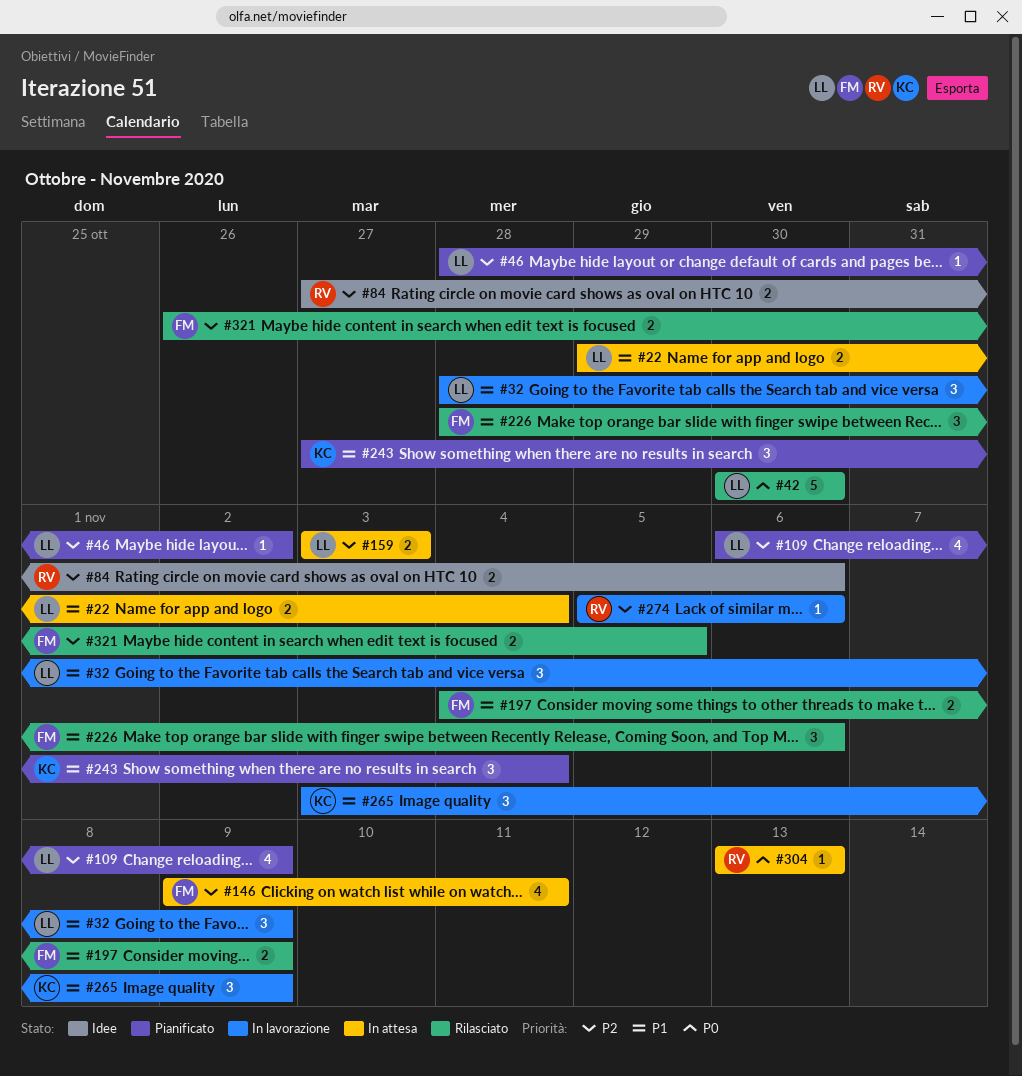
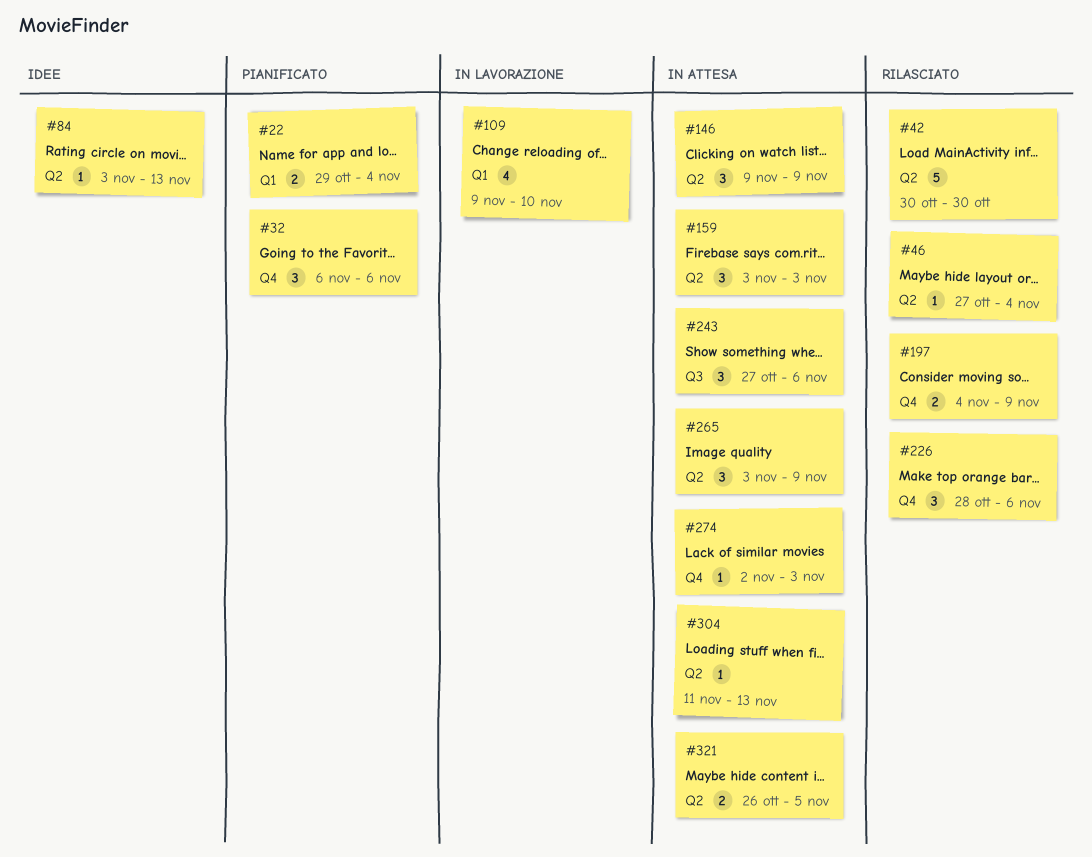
#22, status: In attesa -> Pianificato
#32, status: In lavorazione -> Pianificato
#32, start: Oct 28 -> Nov 6
#32, due: Nov 9 -> Nov 6
#46, status: Pianificato -> Rilasciato
#46, start: Oct 28 -> Oct 27
#46, due: Nov 2 -> Nov 4
#84, estimate: 2 -> 1
#84, start: Oct 27 -> Nov 3
#84, due: Nov 6 -> Nov 13
#109, status: Pianificato -> In lavorazione
#109, start: Nov 6 -> Nov 9
#109, due: Nov 9 -> Nov 10
#146, estimate: 4 -> 3
#146, due: Nov 11 -> Nov 9
#159, estimate: 2 -> 3
#243, status: Pianificato -> In attesa
#243, due: Nov 4 -> Nov 6
#265, status: In lavorazione -> In attesa
#274, status: In lavorazione -> In attesa
#274, start: Nov 5 -> Nov 2
#274, due: Nov 6 -> Nov 3
#304, start: Nov 13 -> Nov 11
#321, status: Rilasciato -> In attesa

